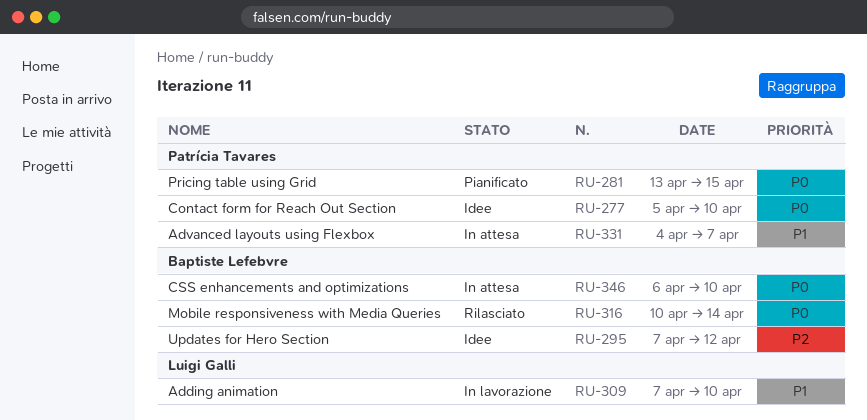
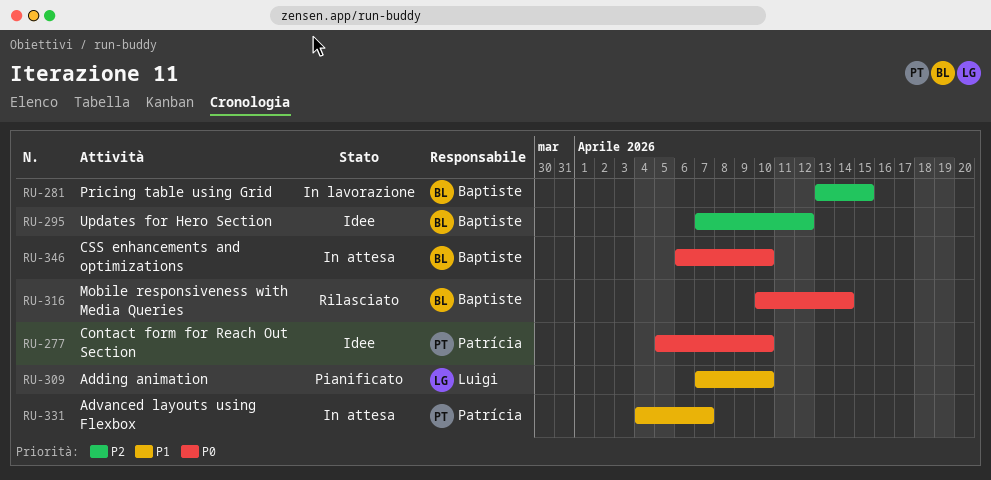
RU-281, status: Pianificato -> In lavorazione
RU-281, owner: Patrícia Tavares -> Baptiste Lefebvre
RU-281, priority: P0 -> P2
RU-309, status: In lavorazione -> Pianificato

